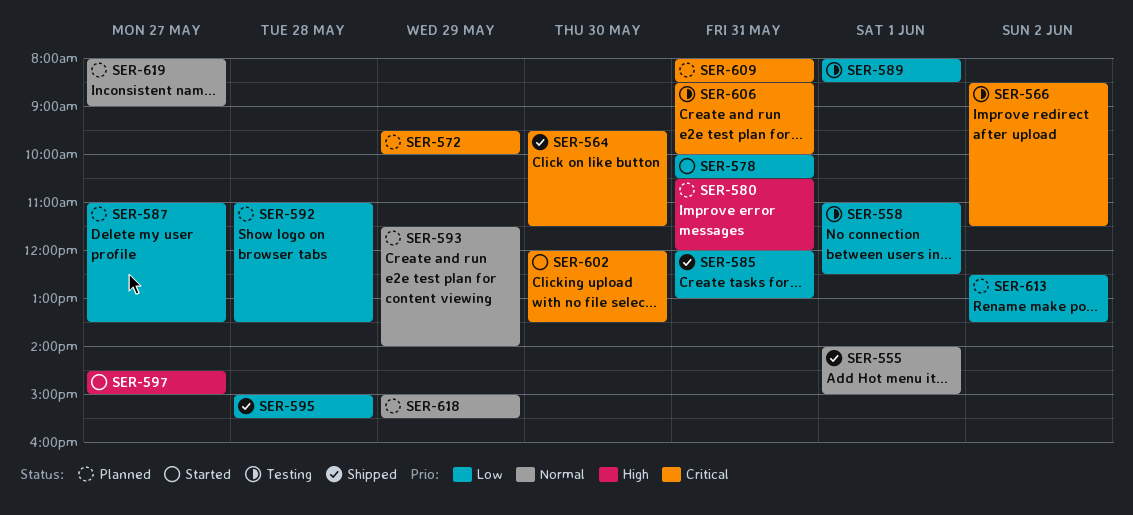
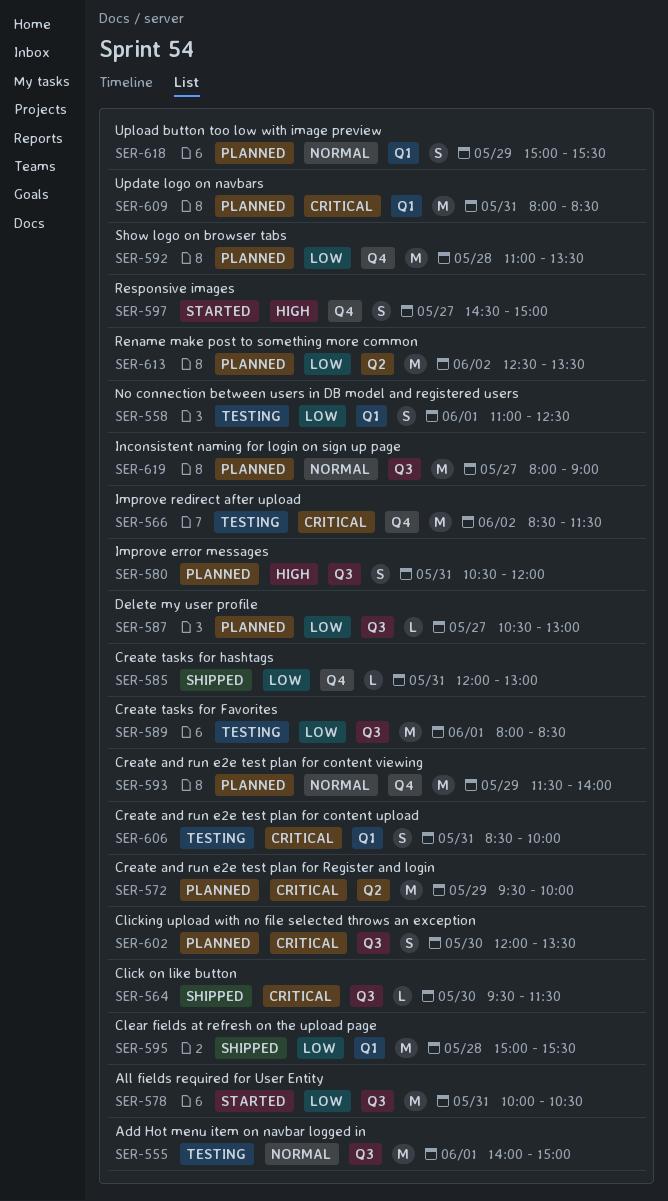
SER-555, status: Shipped -> Testing
SER-587, begins: 11:00 -> 10:30
SER-587, ends: 13:30 -> 13:00
SER-602, status: Started -> Planned

